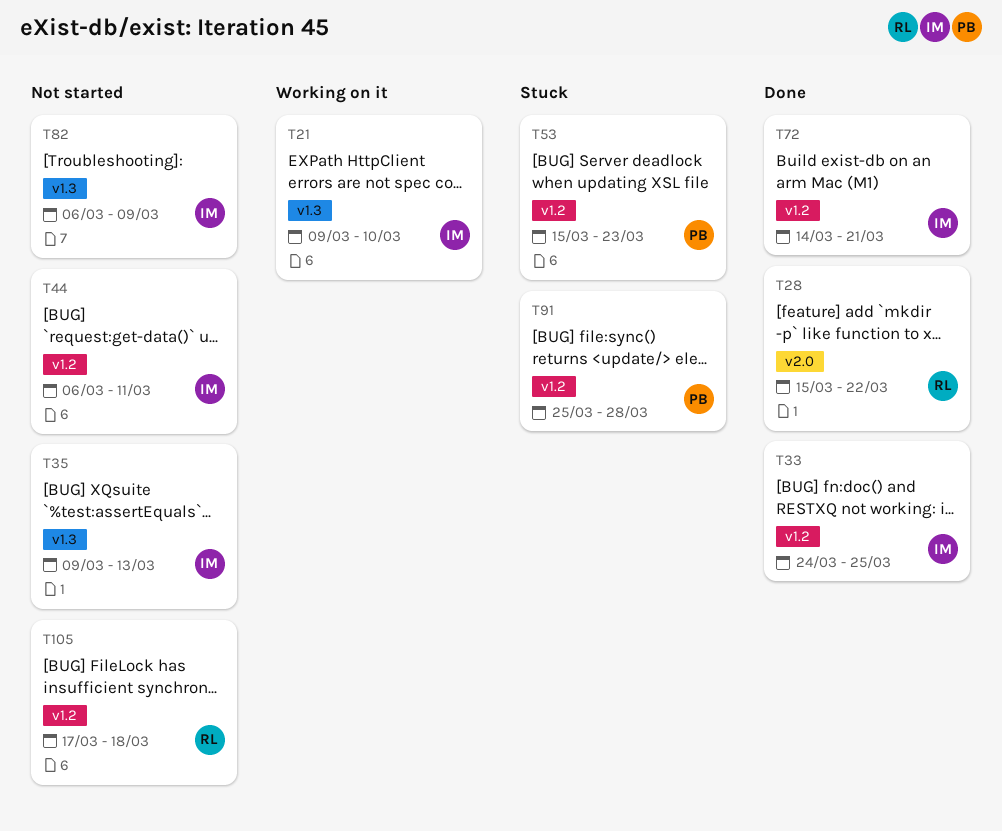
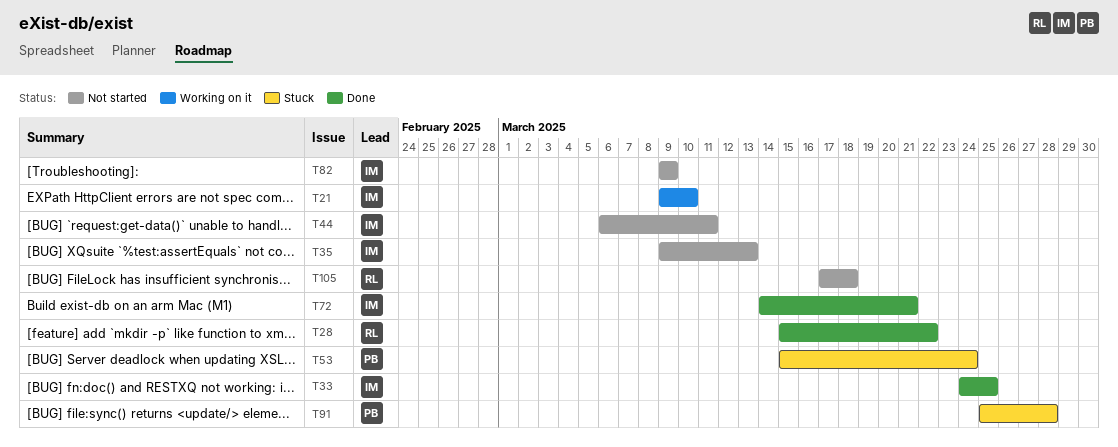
T53, due: Mar 23 -> Mar 24
T82, start: Mar 6 -> Mar 9

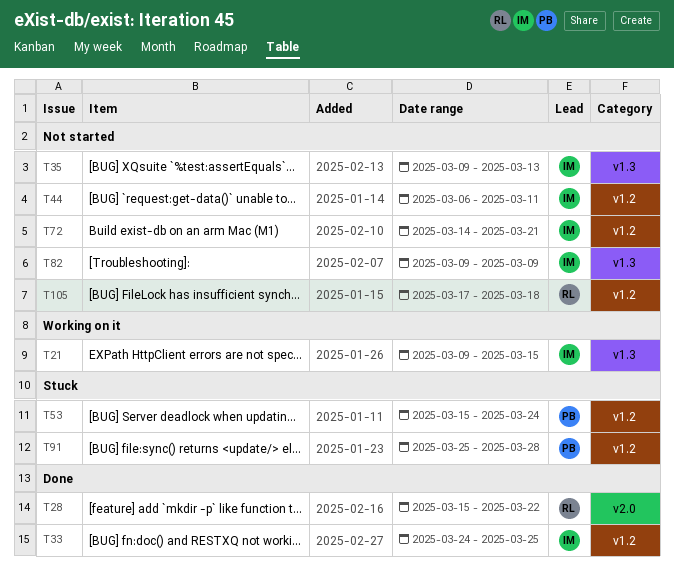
T21, due: Mar 10 -> Mar 15
T72, status: Done -> Not started

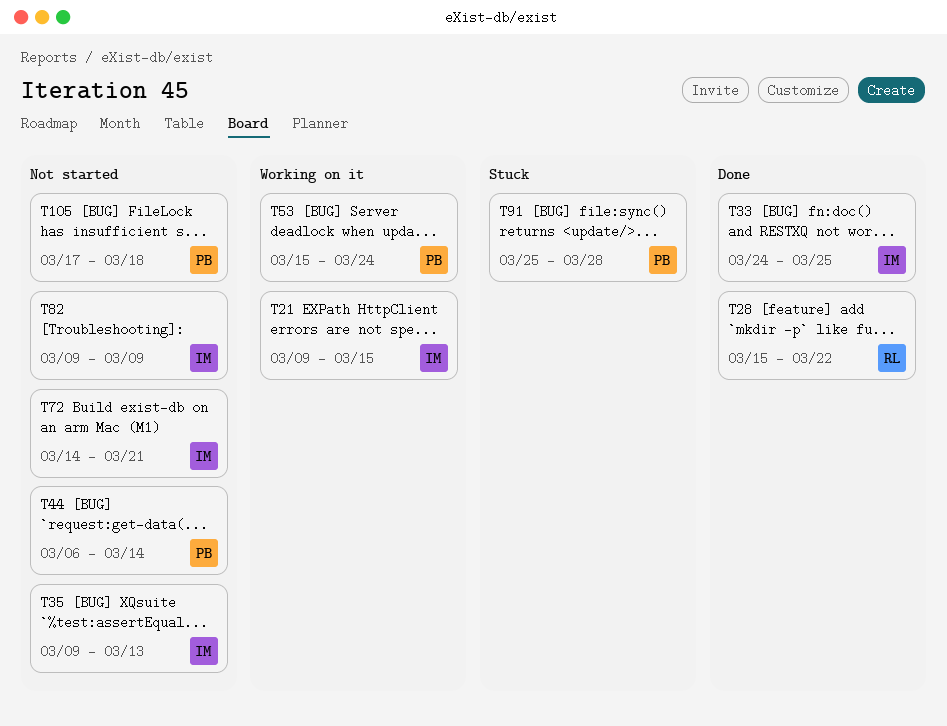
T44, owner: IM -> PB
T44, due: Mar 11 -> Mar 14
T53, status: Stuck -> Working on it
T105, owner: RL -> PB

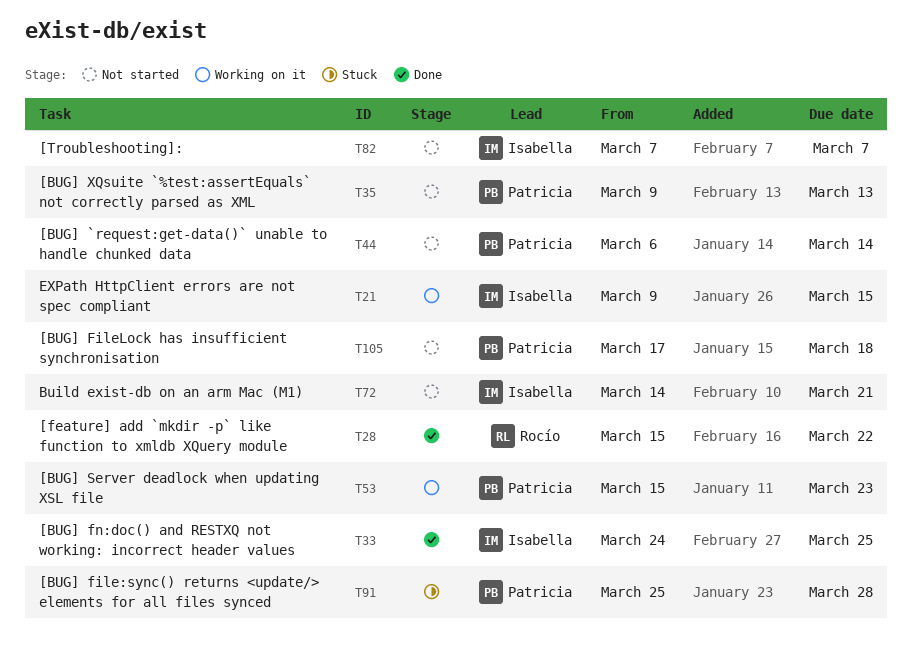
T35, owner: Isabella -> Patricia
T53, due: Mar 24 -> Mar 23
T82, start: Mar 9 -> Mar 7
T82, due: Mar 9 -> Mar 7

